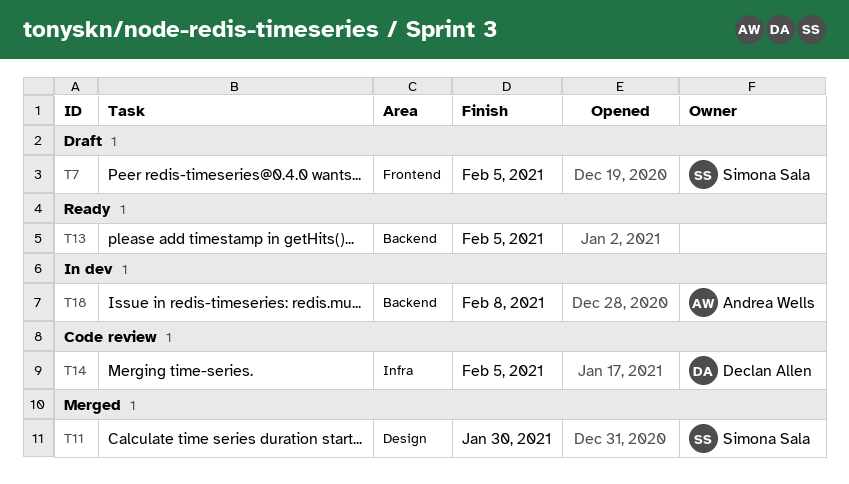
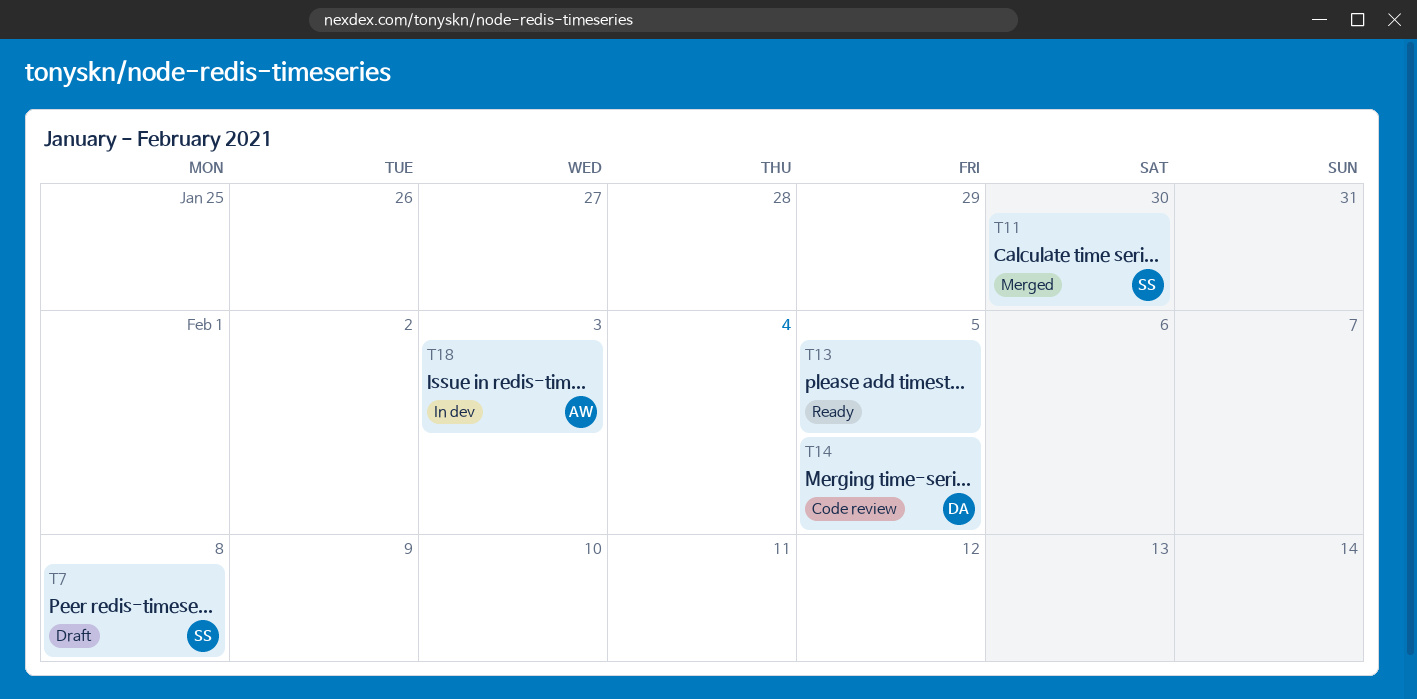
T7, due: Feb 5 -> Feb 8
T18, due: Feb 8 -> Feb 3

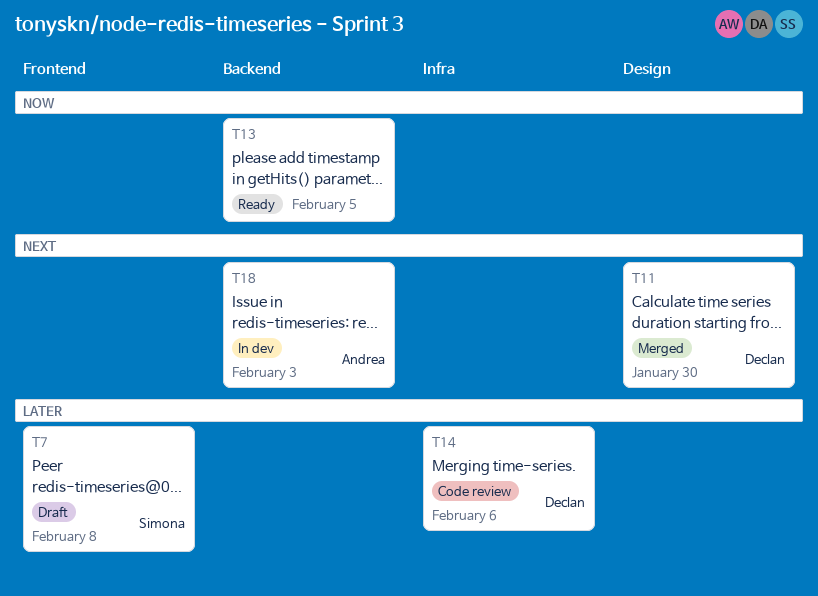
T11, owner: Simona -> Declan
T14, due: Feb 5 -> Feb 6

